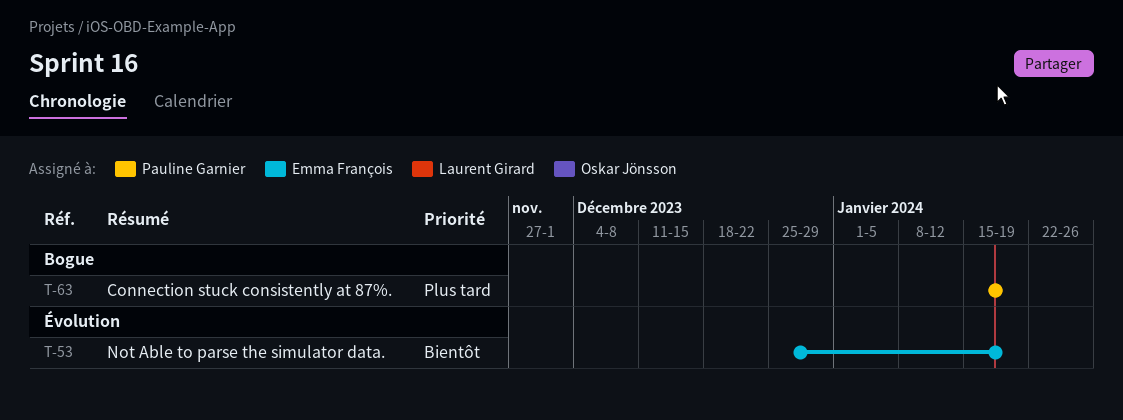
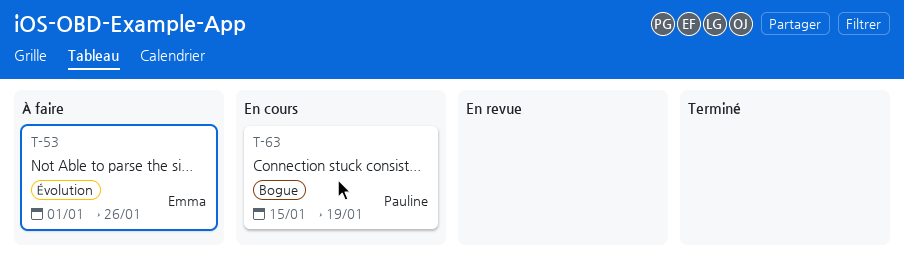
T-53, start: Dec 25 -> Jan 1
T-53, due: Jan 19 -> Jan 26

